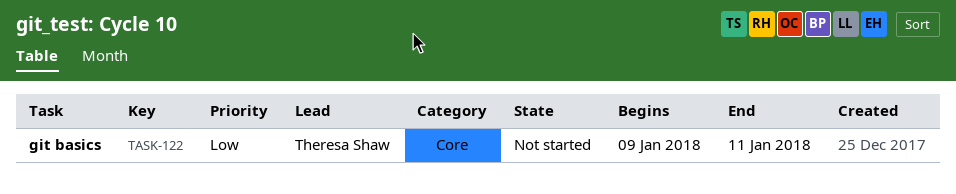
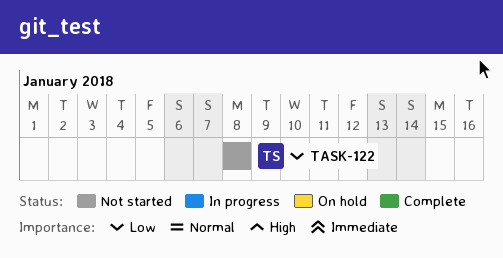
TASK-122, start: Jan 9 -> Jan 8
TASK-122, due: Jan 11 -> Jan 8

